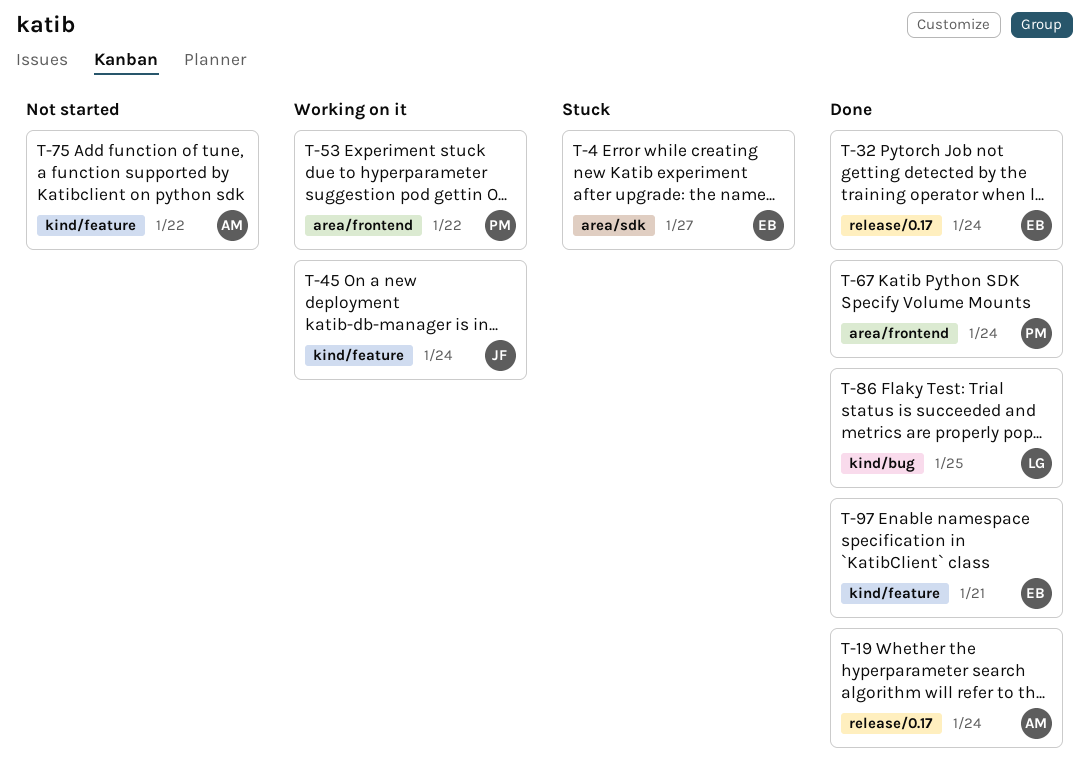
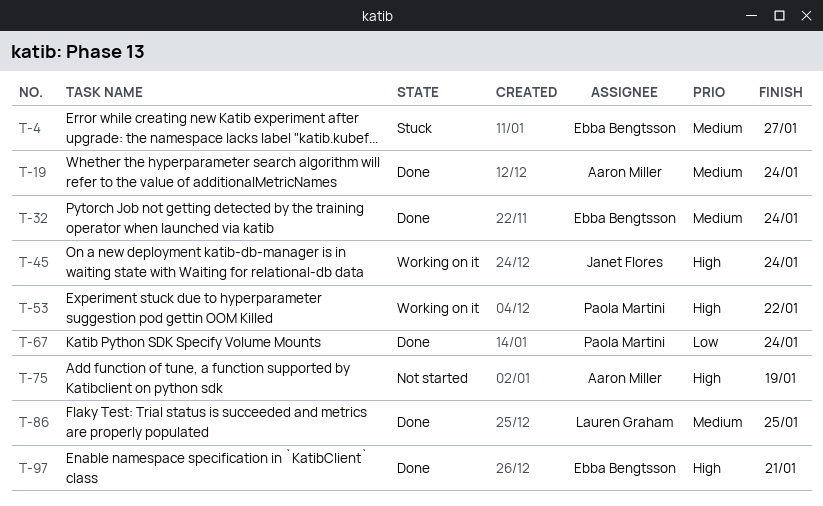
T-75, due: Jan 22 -> Jan 19

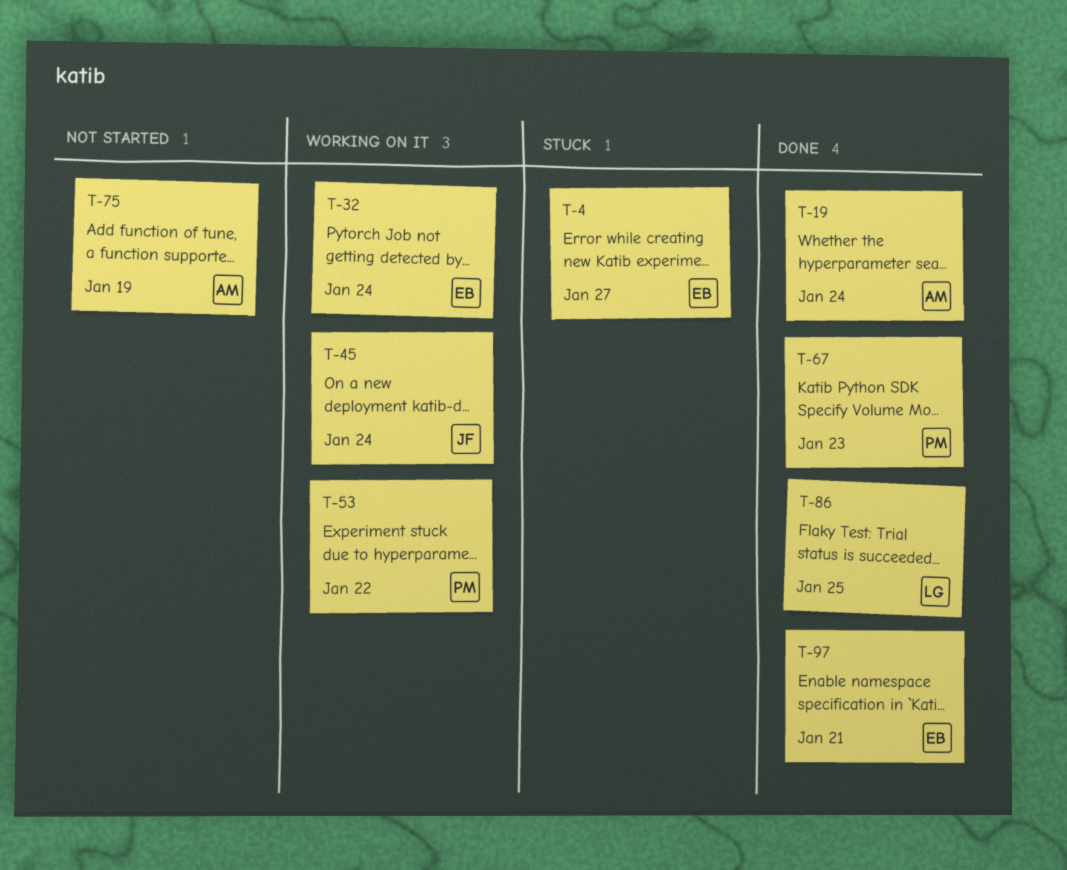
T-32, status: Done -> Working on it
T-67, due: Jan 24 -> Jan 23

